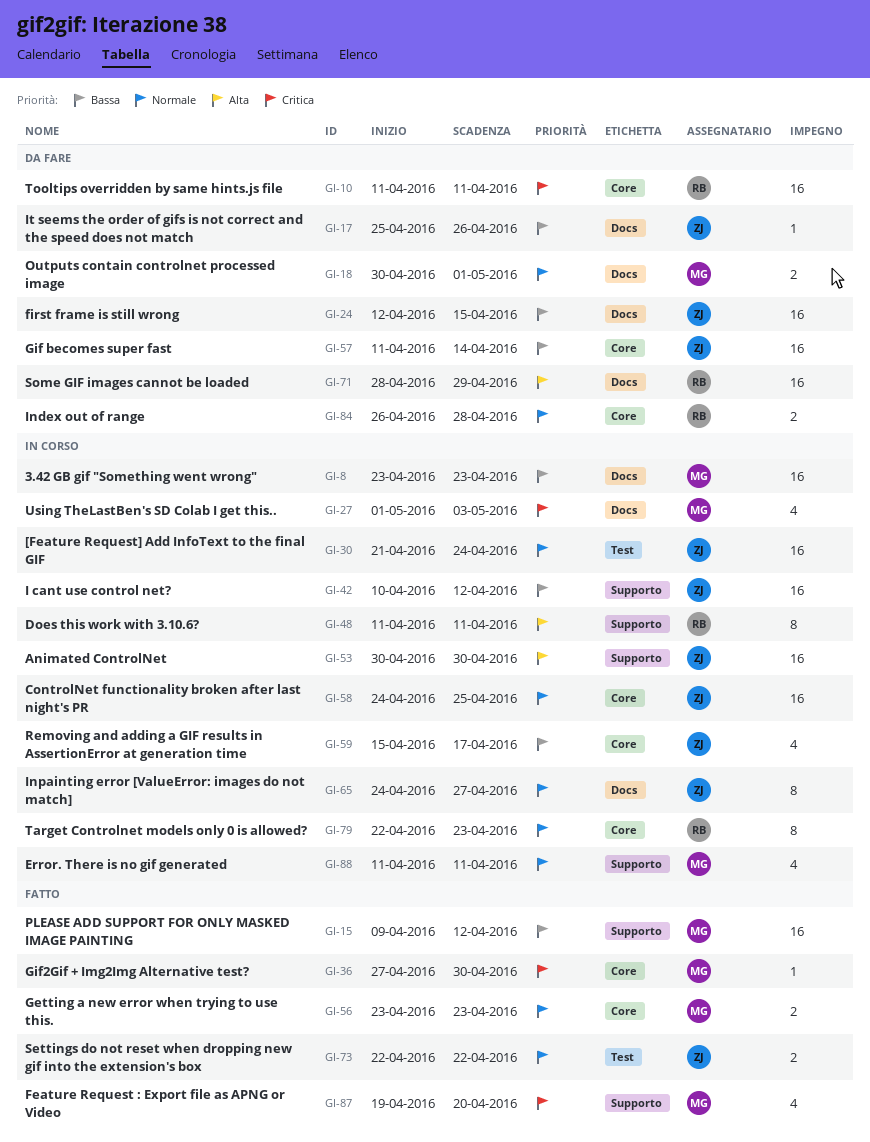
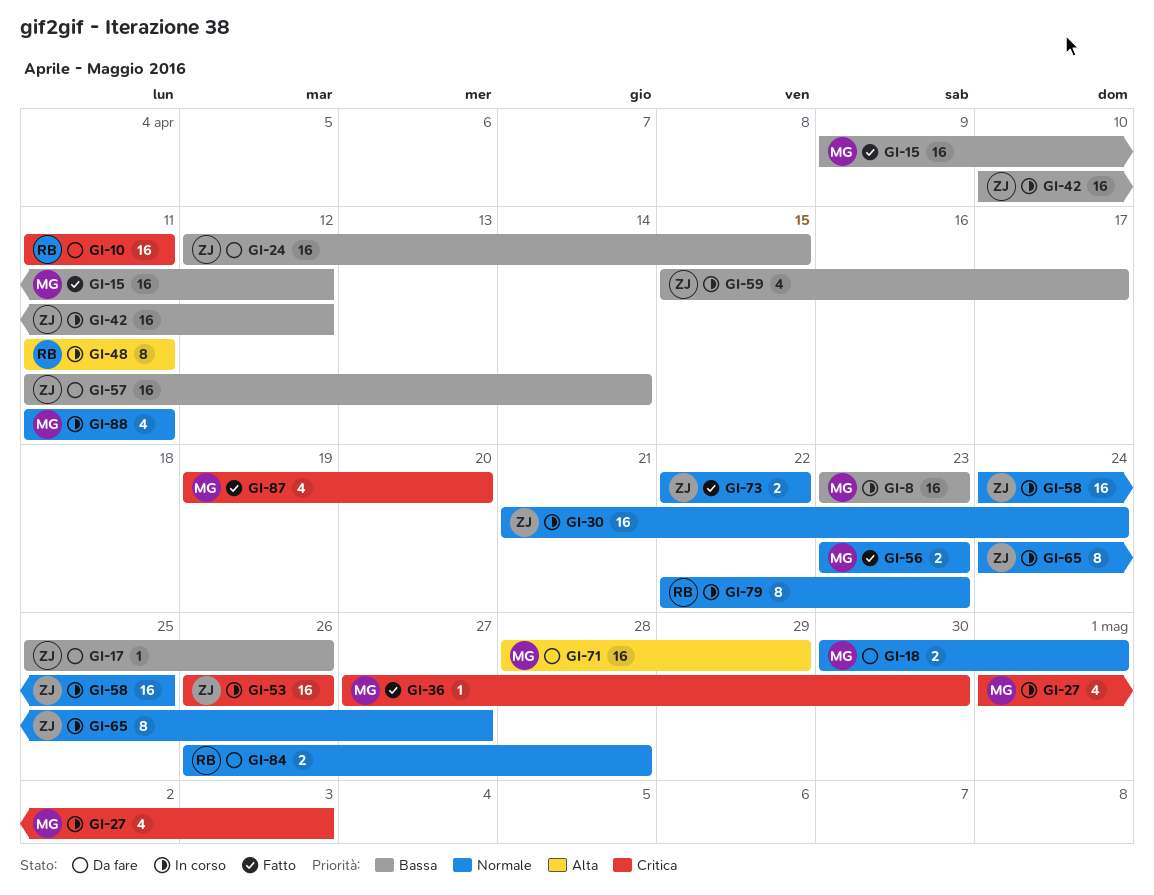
GI-53, priority: Alta -> Critica
GI-53, start: Apr 30 -> Apr 26
GI-53, due: Apr 30 -> Apr 26
GI-71, owner: RB -> MG

